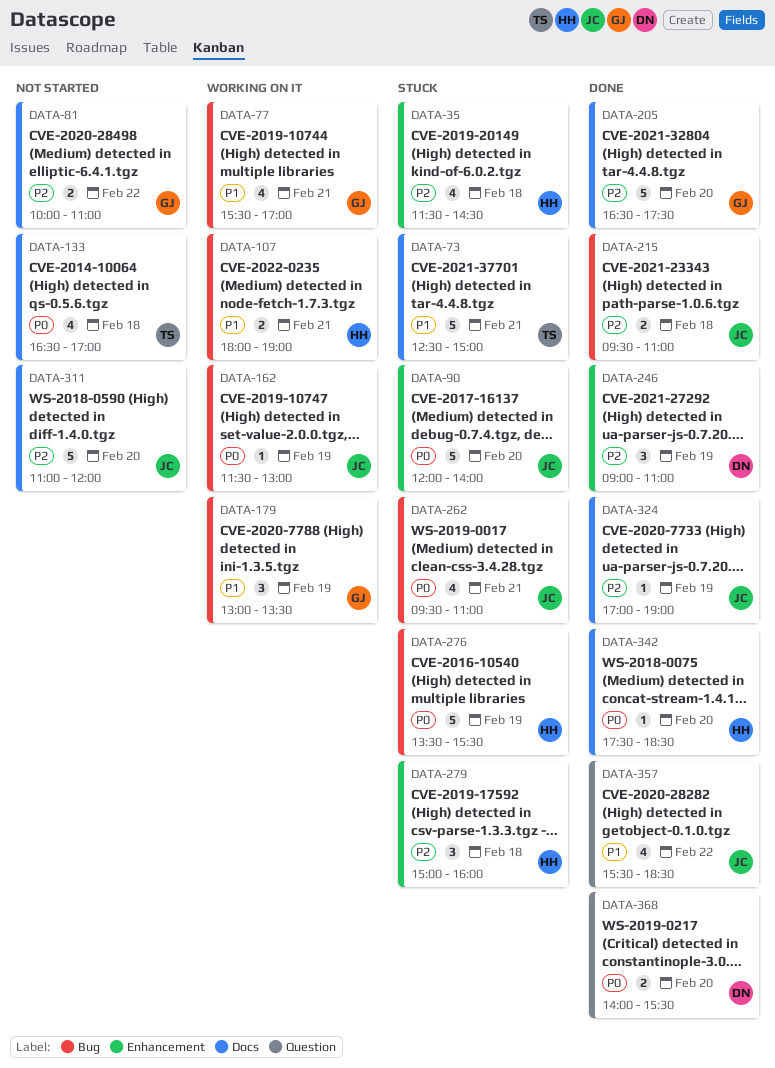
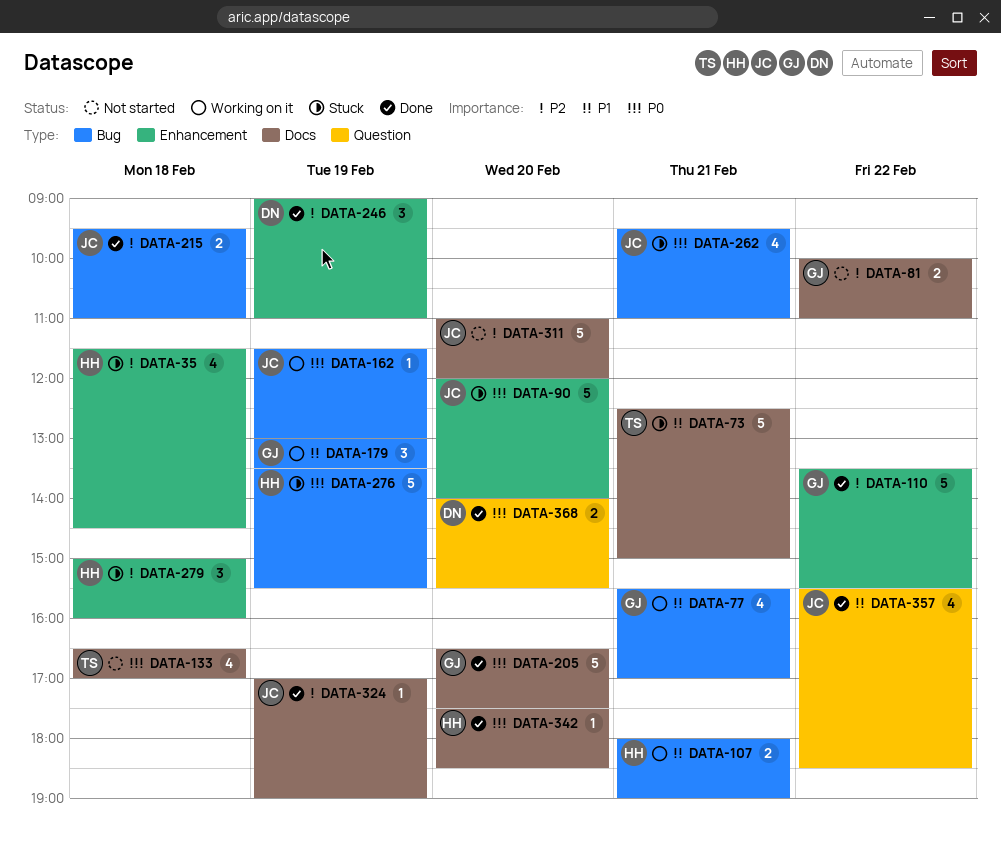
DATA-110: none -> present
DATA-205, priority: P2 -> P0

